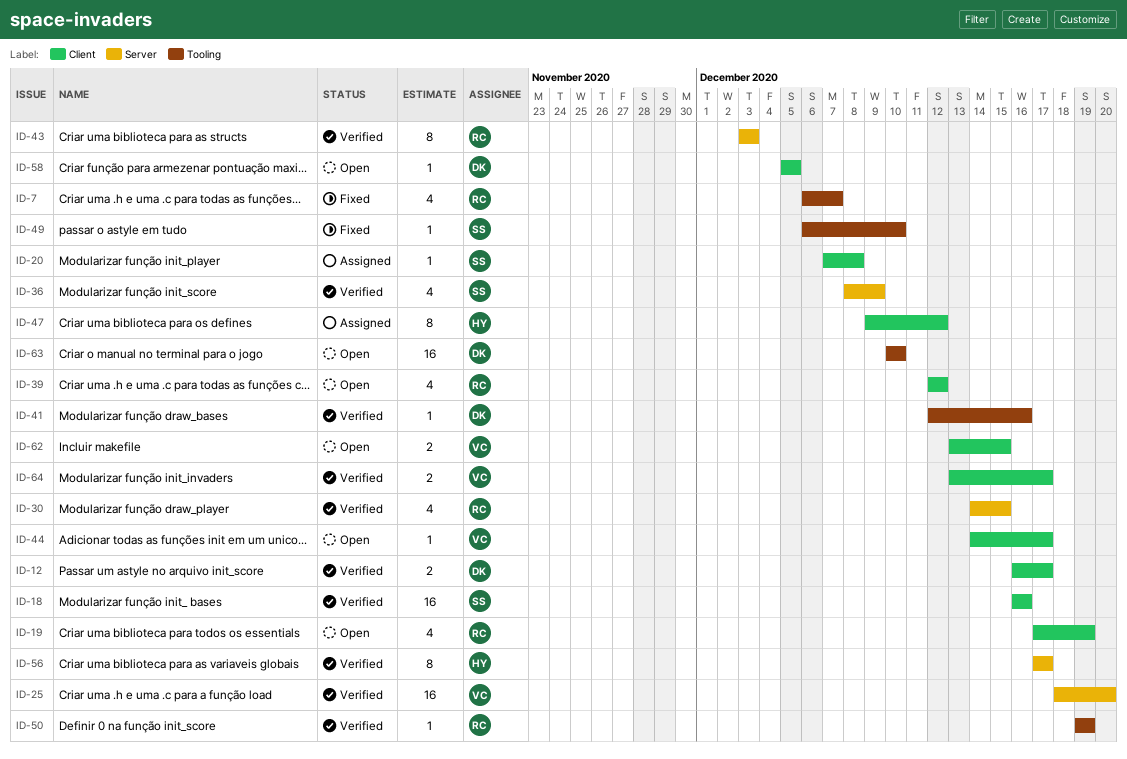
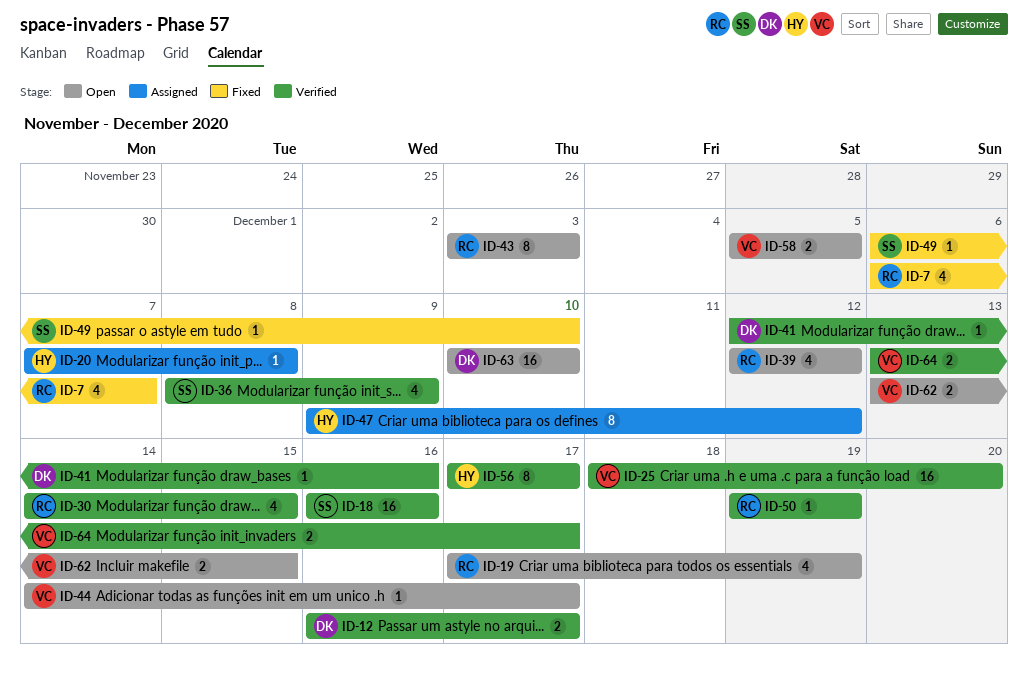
ID-20, owner: SS -> HY
ID-43, status: Verified -> Open
ID-58, owner: DK -> VC
ID-58, estimate: 1 -> 2

